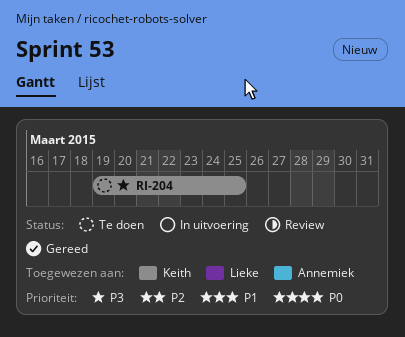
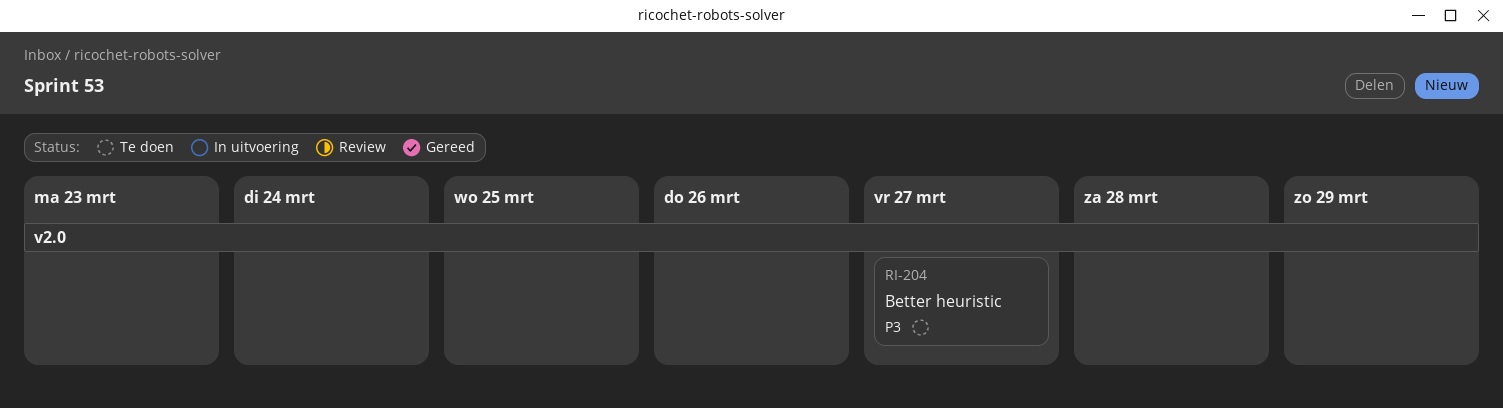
RI-204, due: Mar 25 -> Mar 27

